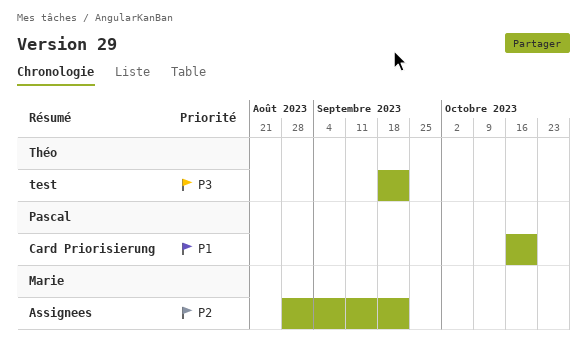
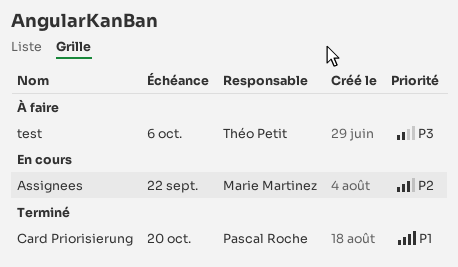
test, due: Sep 22 -> Oct 6

